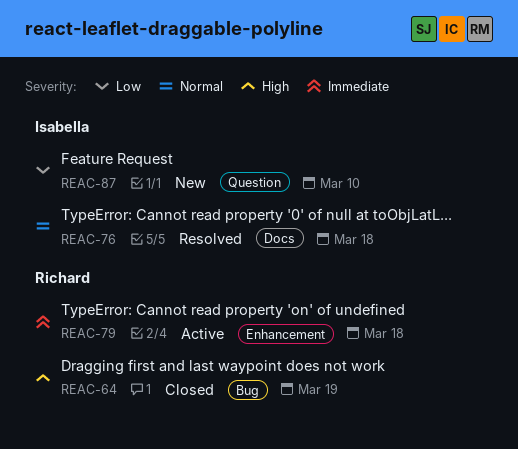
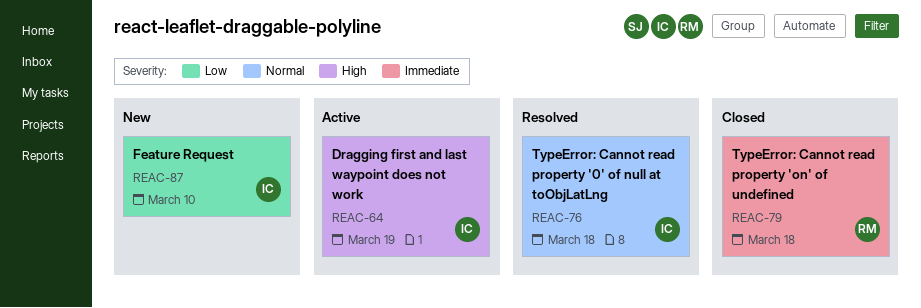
REAC-64, status: Closed -> Active
REAC-64, owner: Richard -> Isabella
REAC-79, status: Active -> Closed

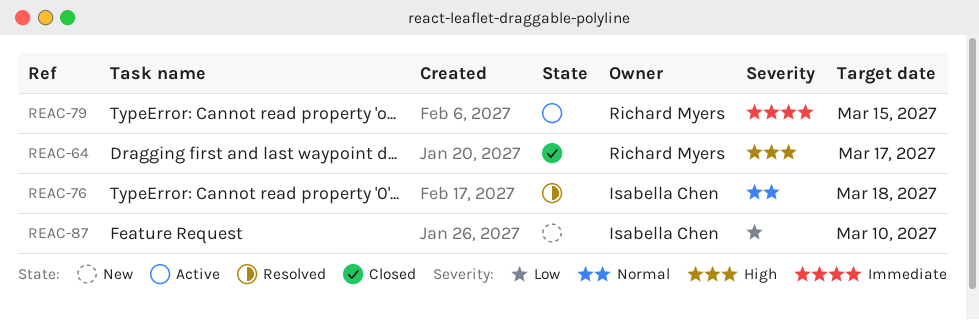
REAC-64, status: Active -> Closed
REAC-64, owner: Isabella Chen -> Richard Myers
REAC-64, due: Mar 19 -> Mar 17
REAC-79, status: Closed -> Active
REAC-79, due: Mar 18 -> Mar 15

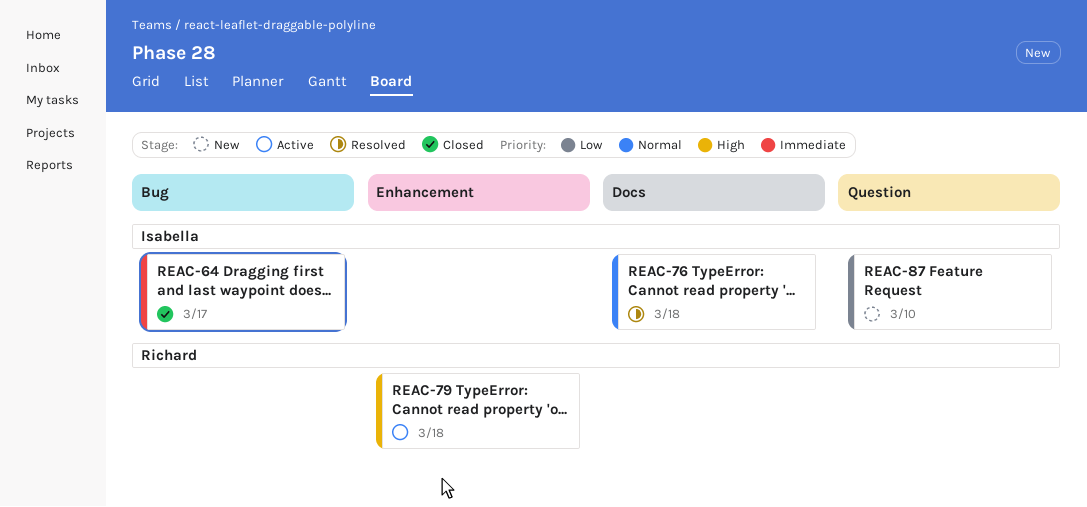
REAC-64, owner: Richard Myers -> Isabella Chen
REAC-64, priority: High -> Immediate
REAC-79, priority: Immediate -> High
REAC-79, due: Mar 15 -> Mar 18

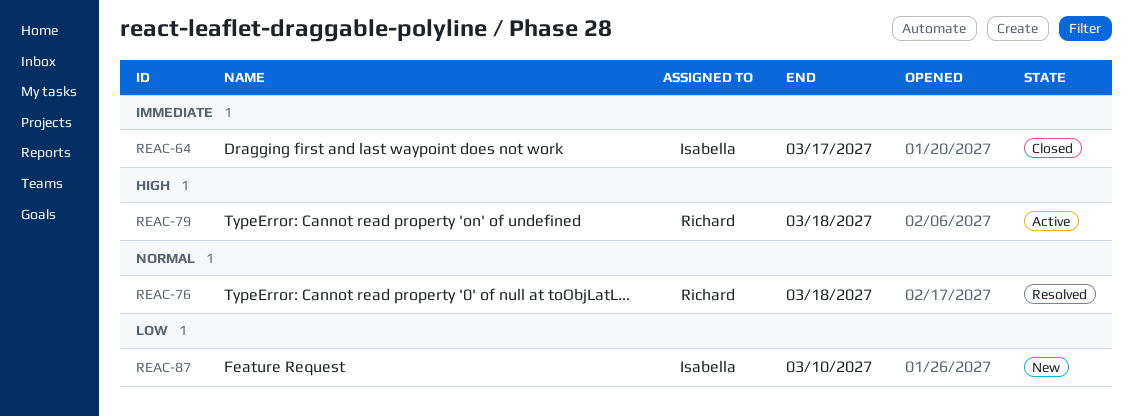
REAC-76, owner: Isabella -> Richard

